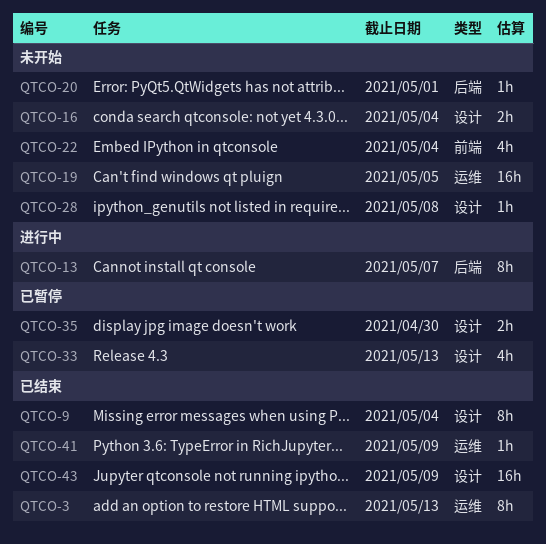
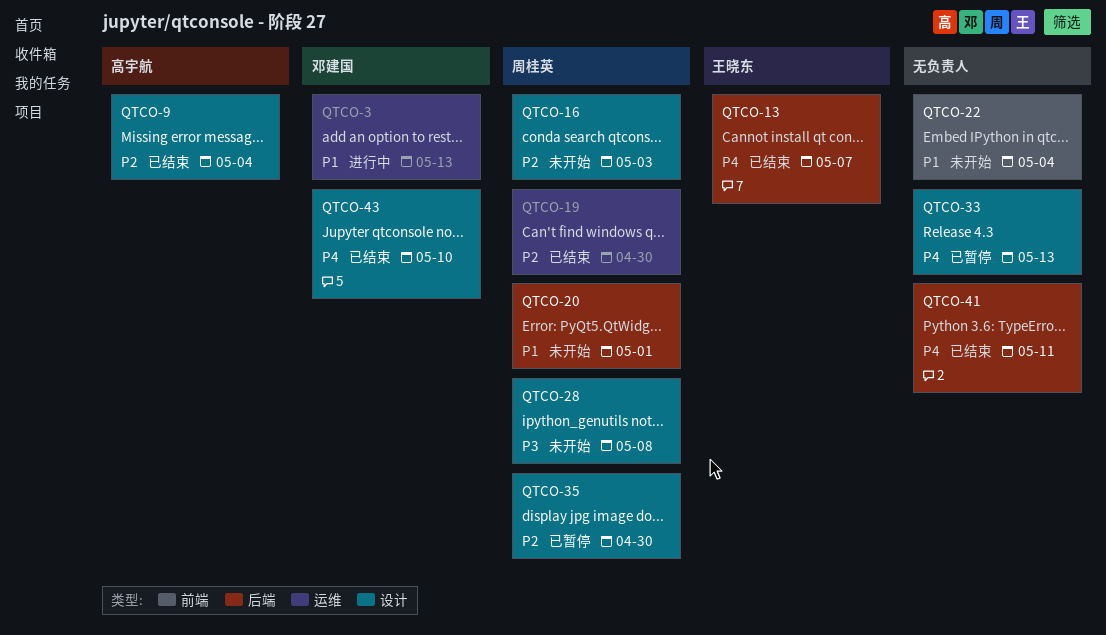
QTCO-3, status: 已结束 -> 进行中
QTCO-13, status: 进行中 -> 已结束
QTCO-16, due: May 4 -> May 3
QTCO-19, status: 未开始 -> 已结束
QTCO-19, due: May 5 -> Apr 30
QTCO-41, label: 运维 -> 后端
QTCO-41, due: May 9 -> May 11
QTCO-43, due: May 9 -> May 10

